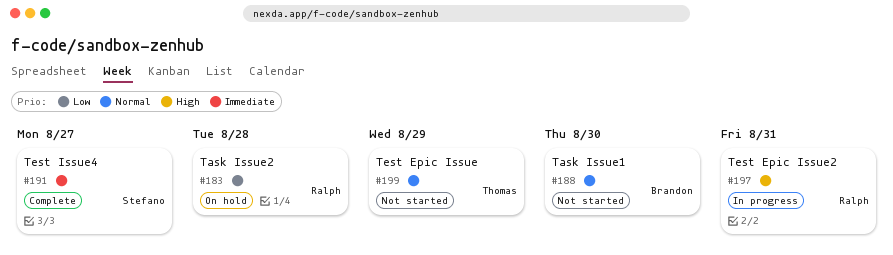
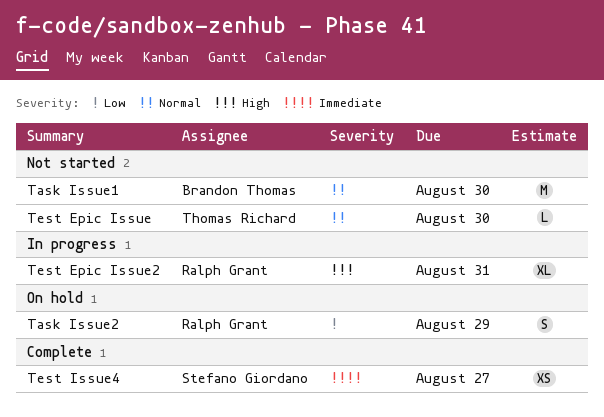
Task Issue2, due: Aug 28 -> Aug 29
Test Epic Issue, due: Aug 29 -> Aug 30

